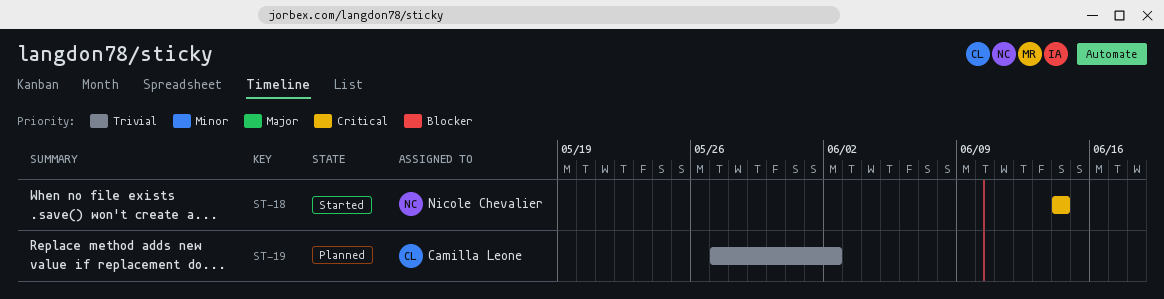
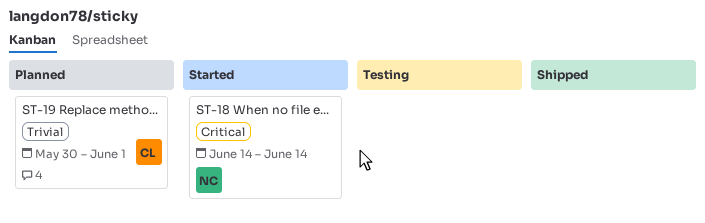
ST-19, start: May 27 -> May 30
ST-19, due: Jun 2 -> Jun 1

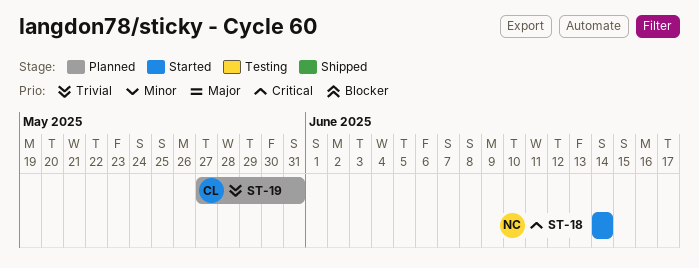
ST-19, start: May 30 -> May 27
ST-19, due: Jun 1 -> May 31

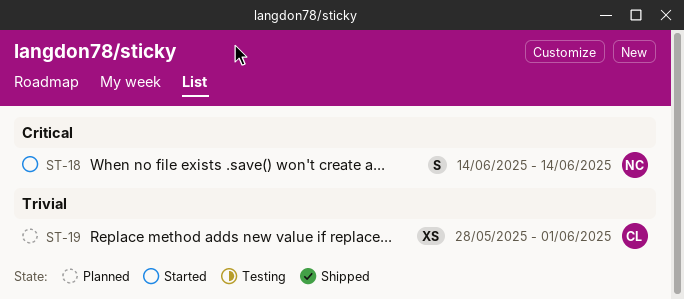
ST-19, start: May 27 -> May 28
ST-19, due: May 31 -> Jun 1

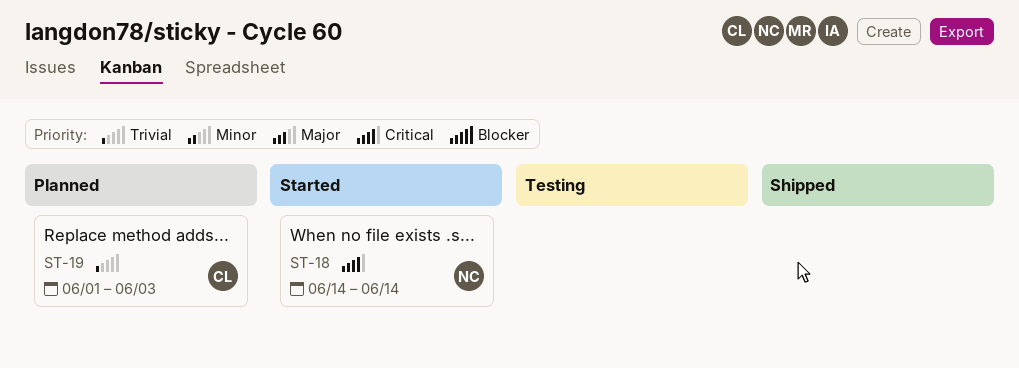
ST-19, start: May 28 -> Jun 1
ST-19, due: Jun 1 -> Jun 3

